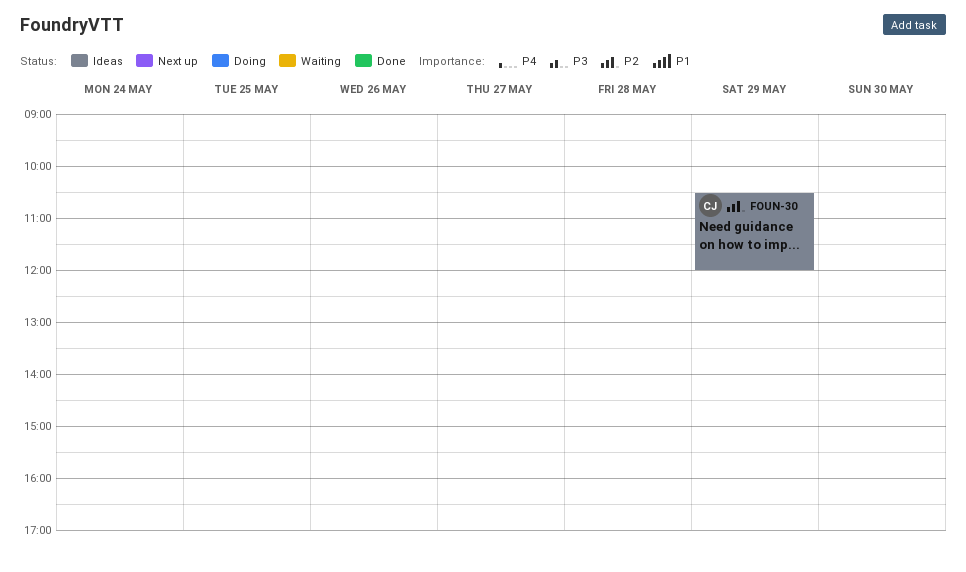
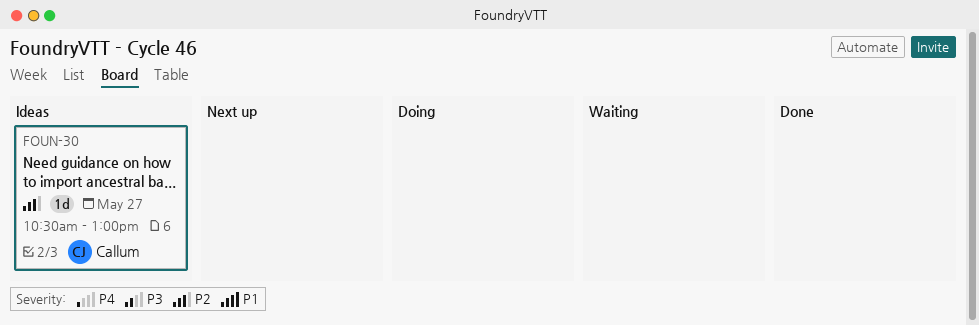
FOUN-30, day: May 29 -> May 27
FOUN-30, ends: 12:00 -> 13:00

